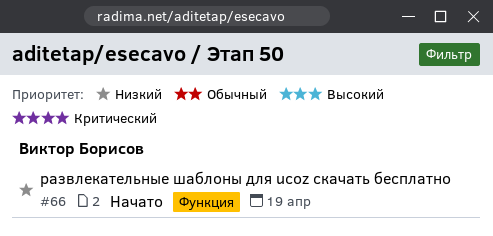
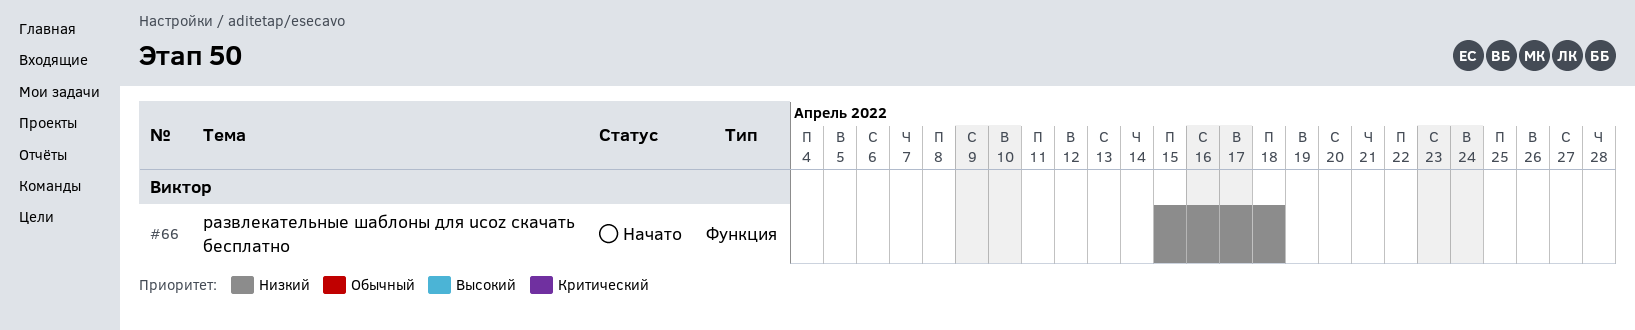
#66, due: Apr 19 -> Apr 18

